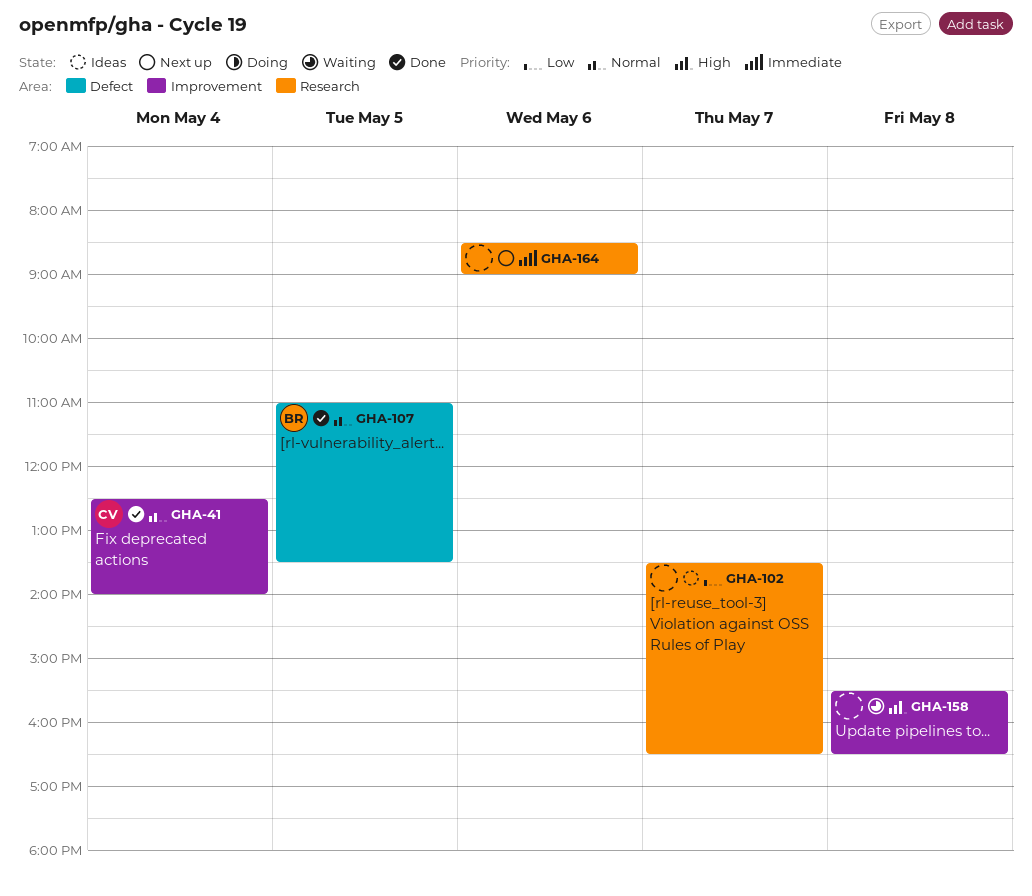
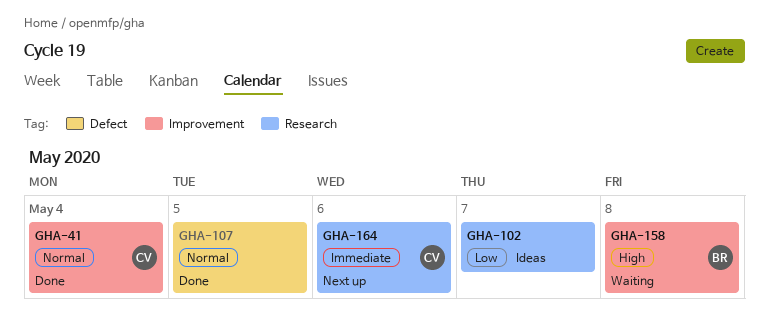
GHA-107, owner: BR -> none
GHA-158, owner: none -> BR
GHA-164, owner: none -> CV

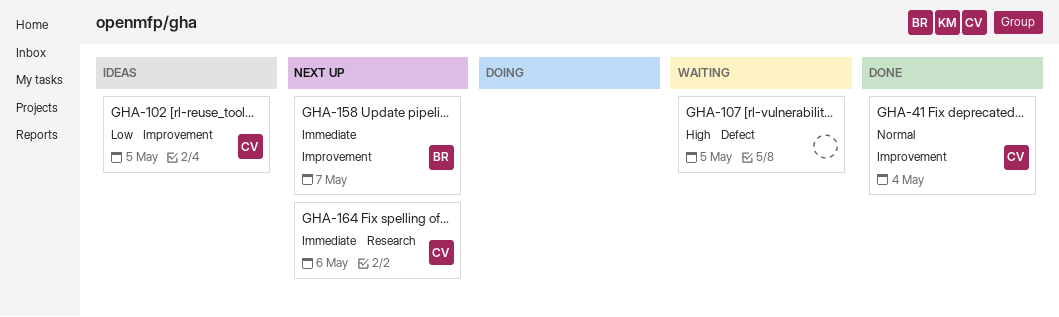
GHA-102, owner: none -> CV
GHA-102, label: Research -> Improvement
GHA-102, day: May 7 -> May 5
GHA-107, status: Done -> Waiting
GHA-107, priority: Normal -> High
GHA-158, status: Waiting -> Next up
GHA-158, priority: High -> Immediate
GHA-158, day: May 8 -> May 7

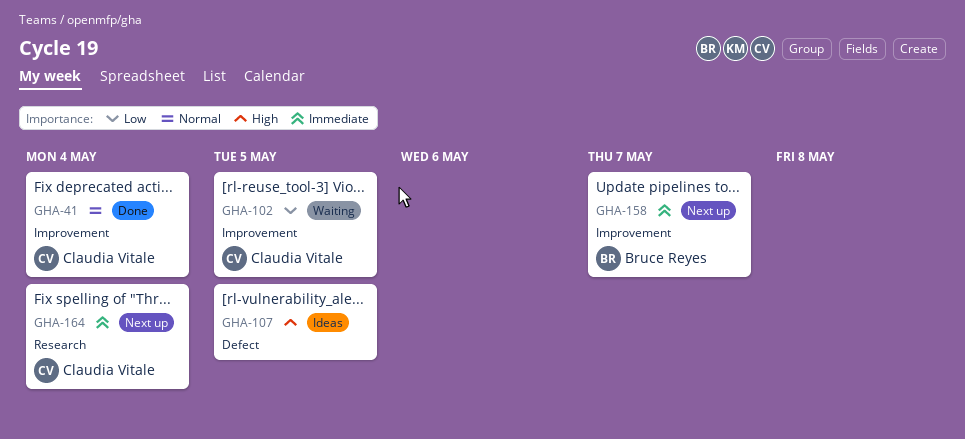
GHA-102, status: Ideas -> Waiting
GHA-107, status: Waiting -> Ideas
GHA-164, day: May 6 -> May 4

